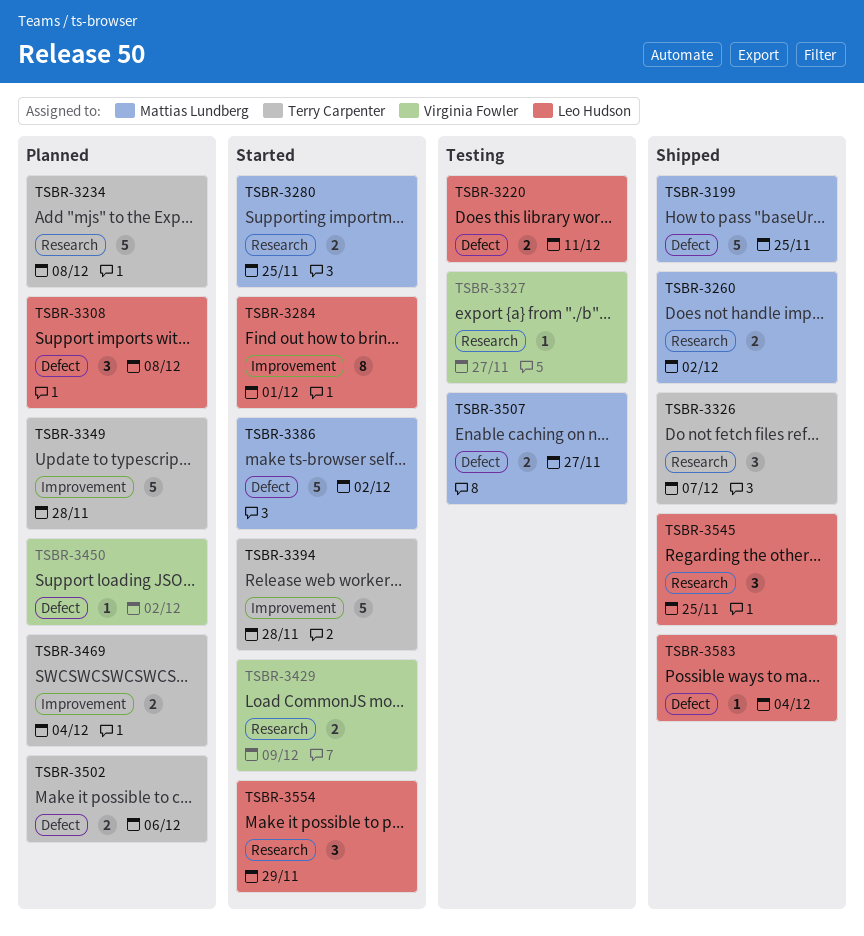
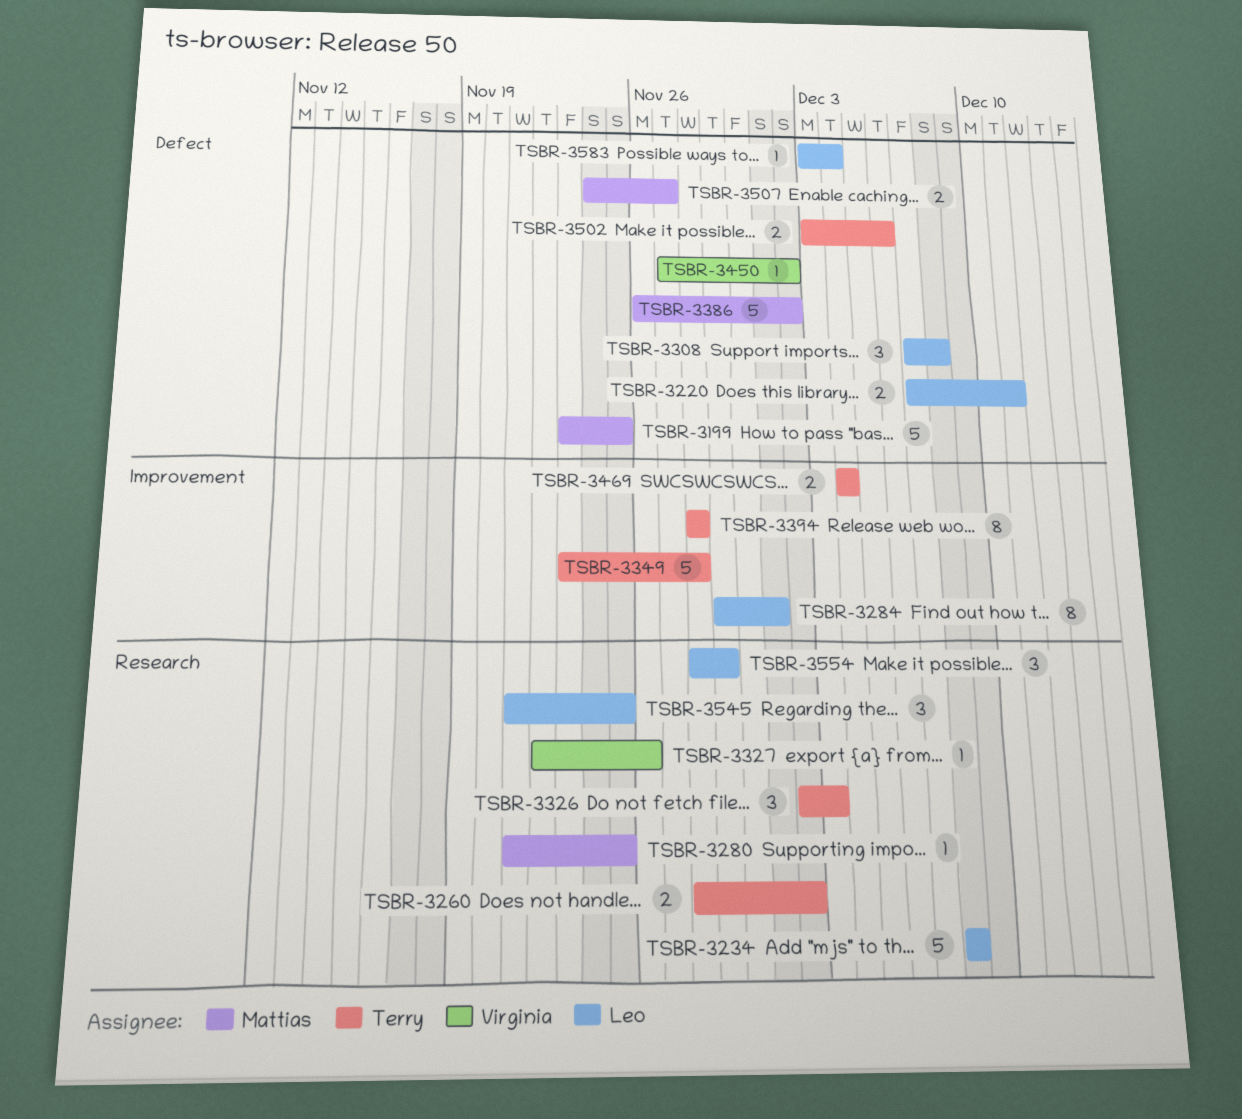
TSBR-3234, owner: Terry Carpenter -> Leo Hudson
TSBR-3260, owner: Mattias Lundberg -> Terry Carpenter
TSBR-3280, estimate: 2 -> 1
TSBR-3326, due: Dec 7 -> Dec 3
TSBR-3327, due: Nov 27 -> Nov 26
TSBR-3394, estimate: 5 -> 8
TSBR-3429: present -> none

